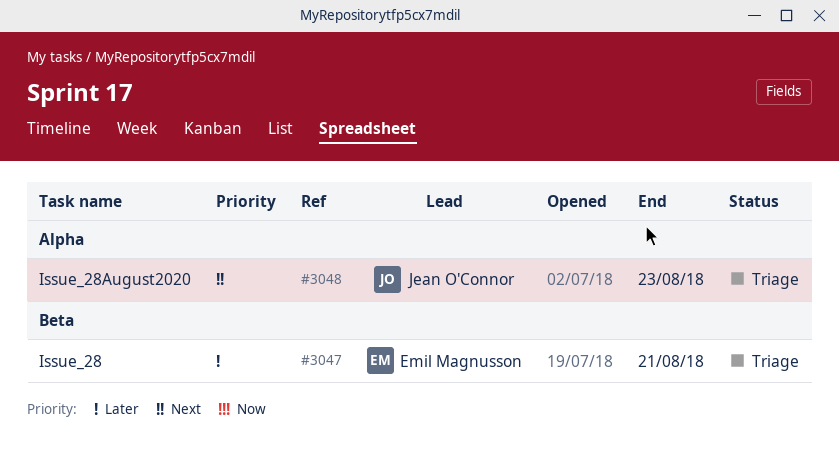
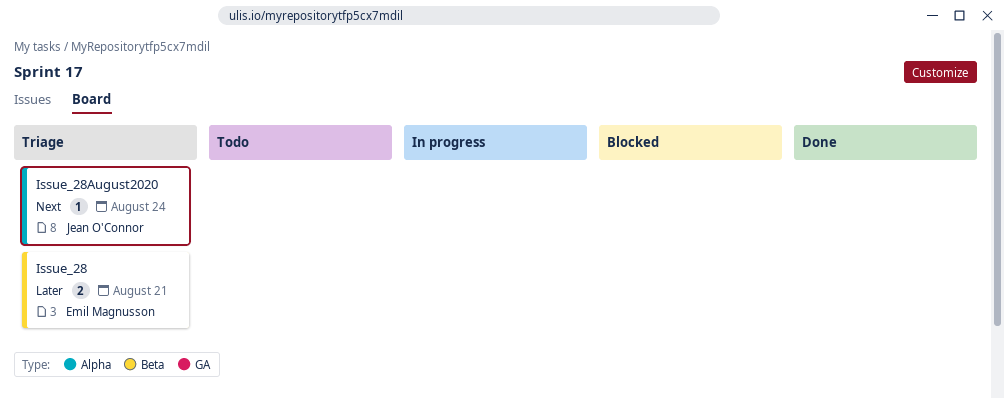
Issue_28August2020, due: Aug 23 -> Aug 24

